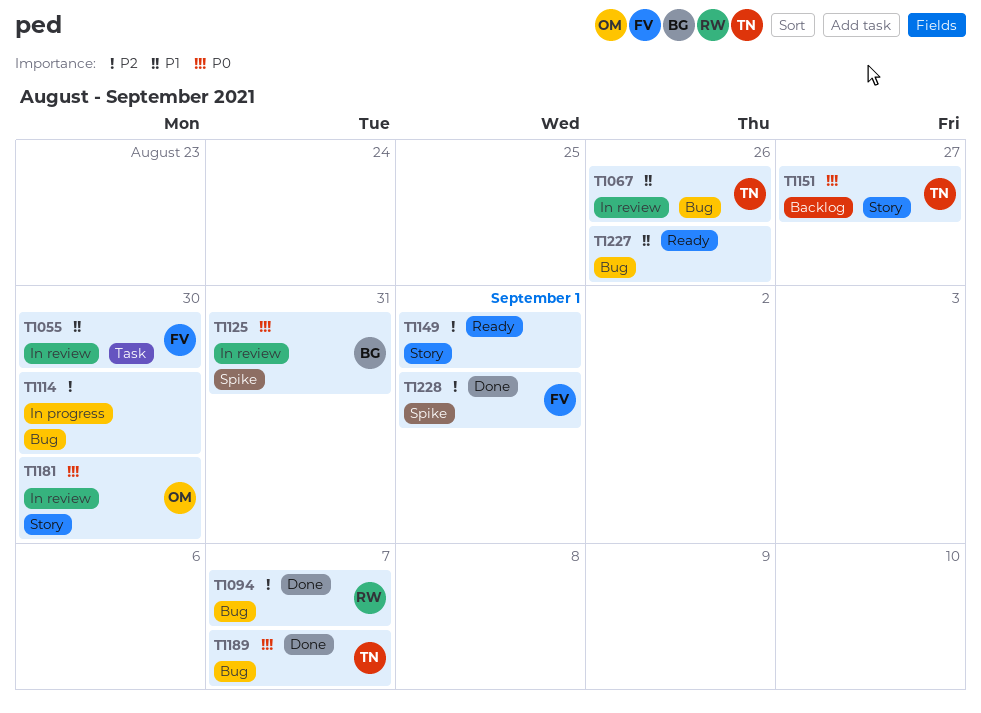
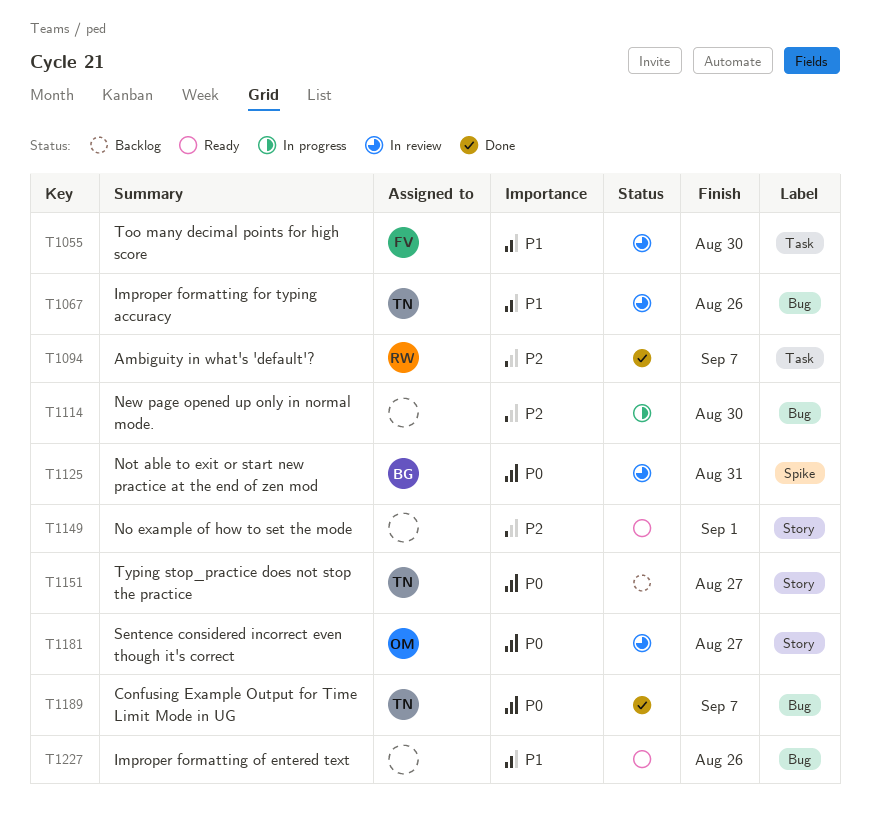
T1094, label: Bug -> Task
T1181, due: Aug 30 -> Aug 27
T1228: present -> none

